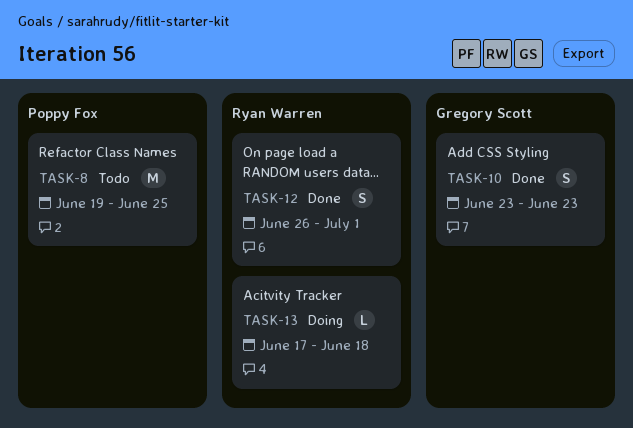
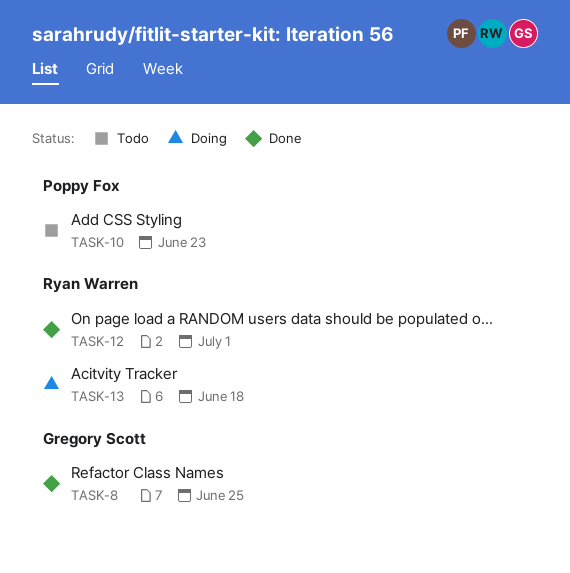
TASK-8, status: Todo -> Done
TASK-8, owner: Poppy Fox -> Gregory Scott
TASK-10, status: Done -> Todo
TASK-10, owner: Gregory Scott -> Poppy Fox

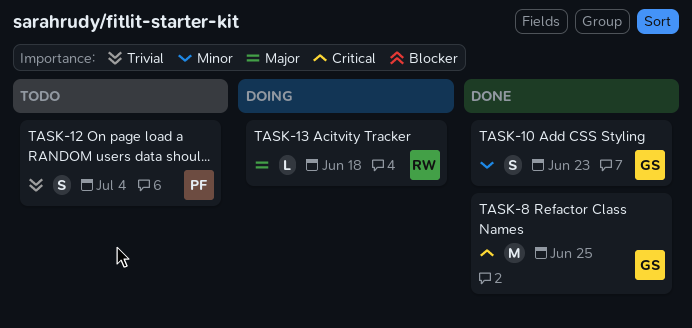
TASK-10, status: Todo -> Done
TASK-10, owner: Poppy Fox -> Gregory Scott
TASK-12, status: Done -> Todo
TASK-12, owner: Ryan Warren -> Poppy Fox
TASK-12, due: Jul 1 -> Jul 4

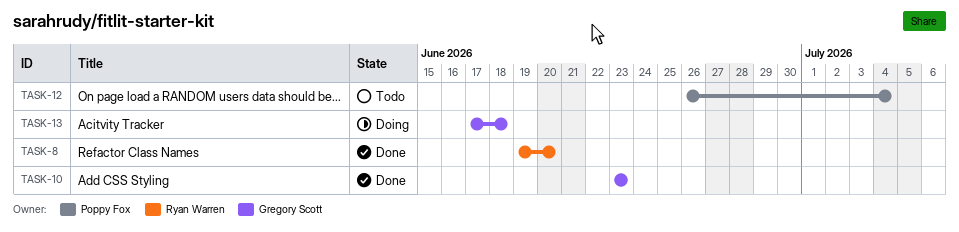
TASK-8, owner: Gregory Scott -> Ryan Warren
TASK-8, due: Jun 25 -> Jun 20
TASK-13, owner: Ryan Warren -> Gregory Scott

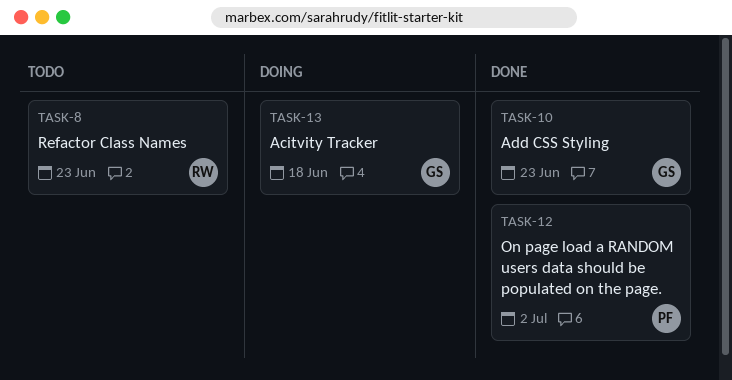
TASK-8, status: Done -> Todo
TASK-8, due: Jun 20 -> Jun 23
TASK-12, status: Todo -> Done
TASK-12, due: Jul 4 -> Jul 2

